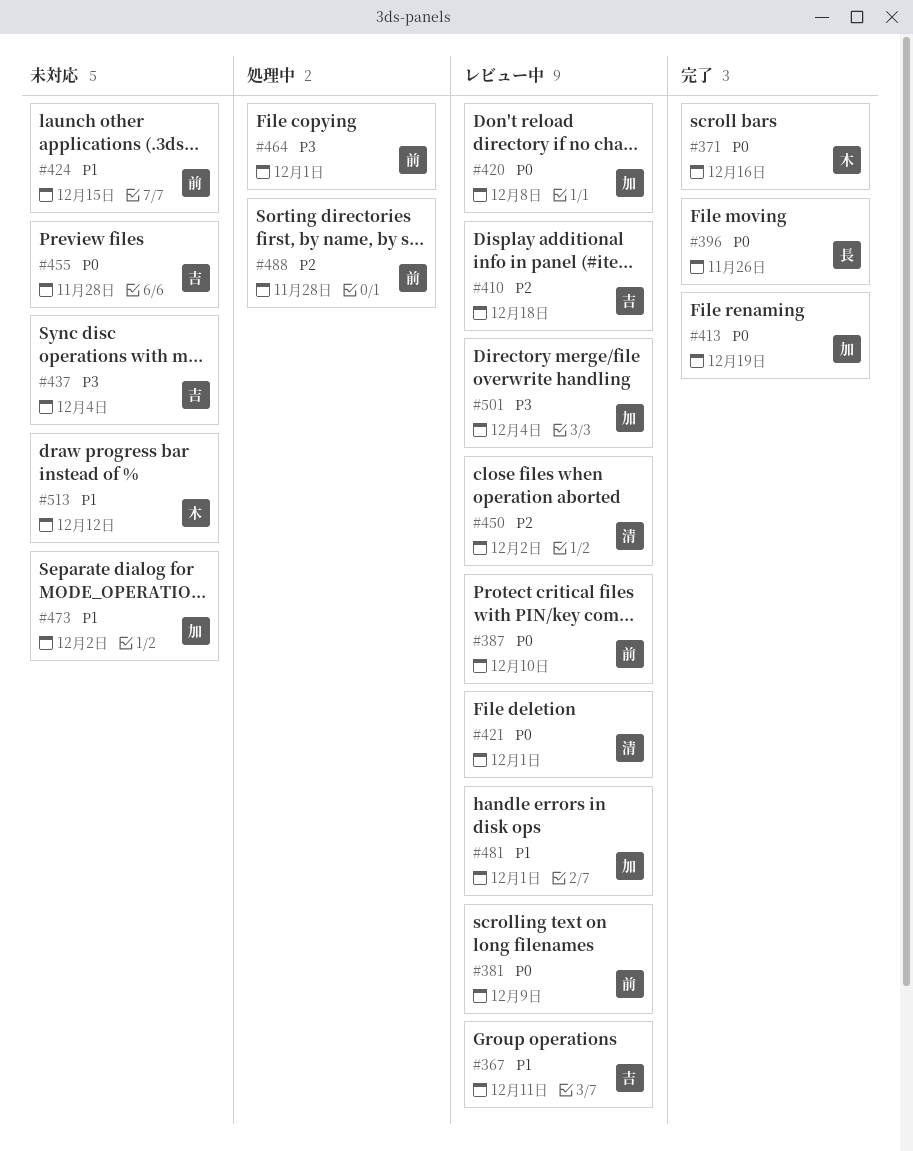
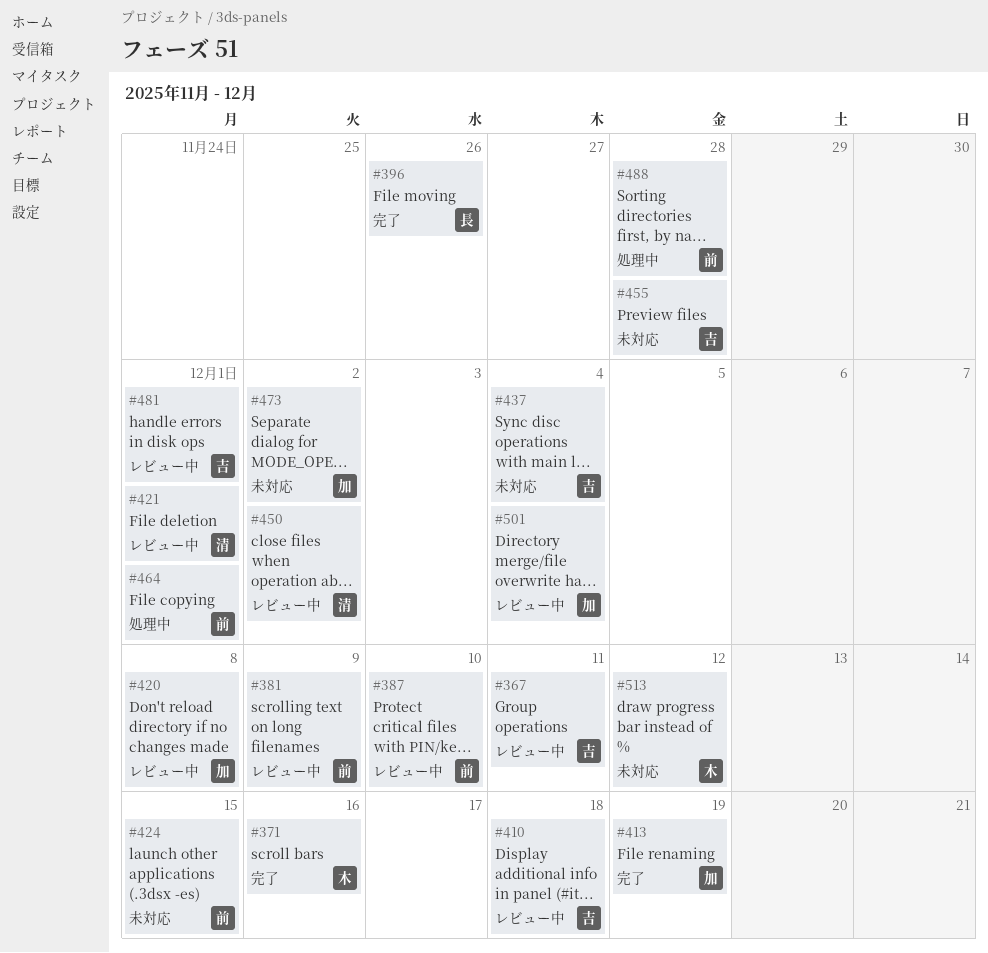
#481, owner: 加 -> 吉

